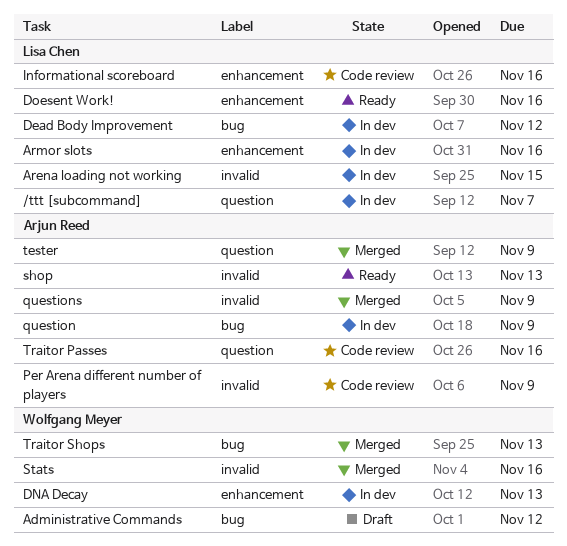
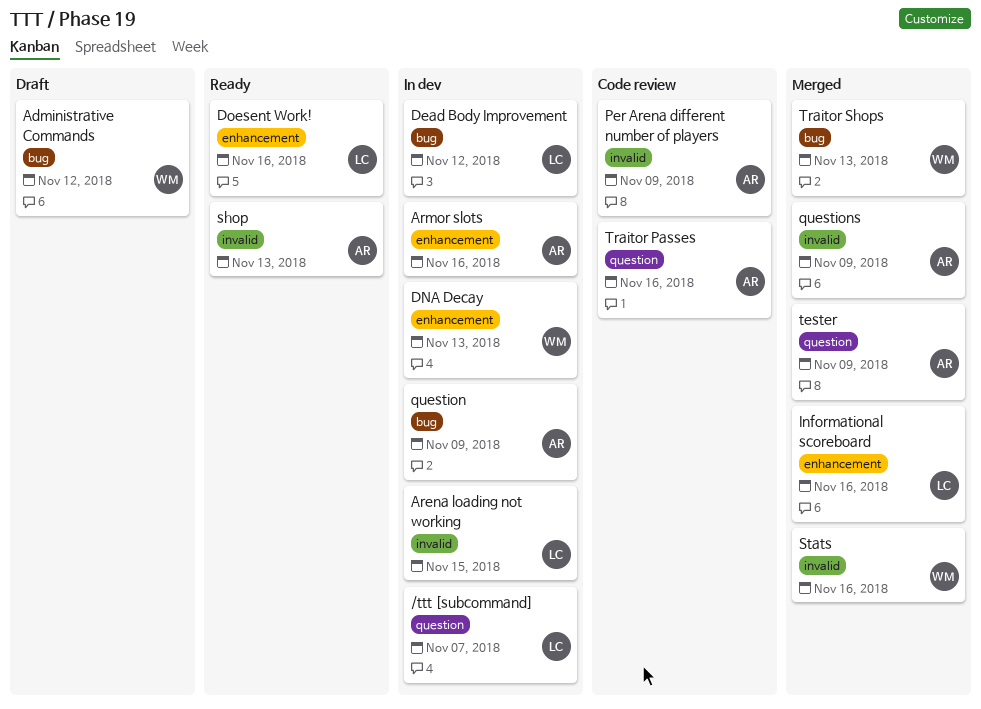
Armor slots, owner: Lisa Chen -> Arjun Reed
Informational scoreboard, status: Code review -> Merged

